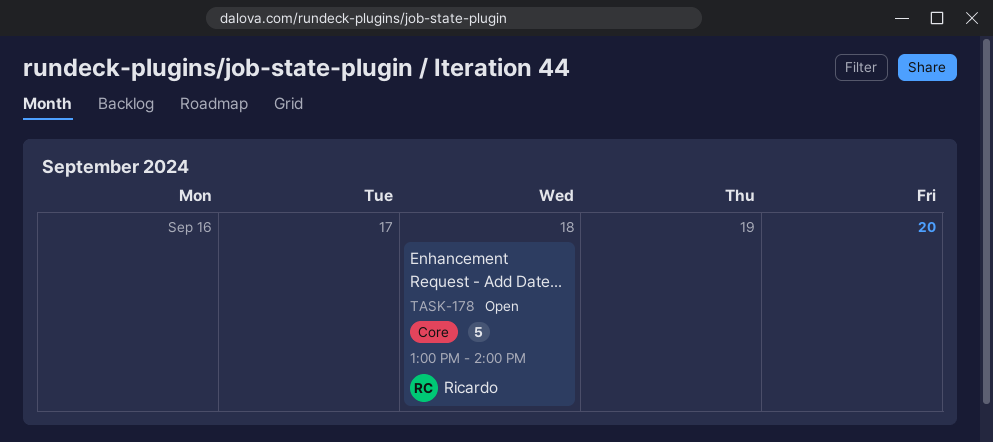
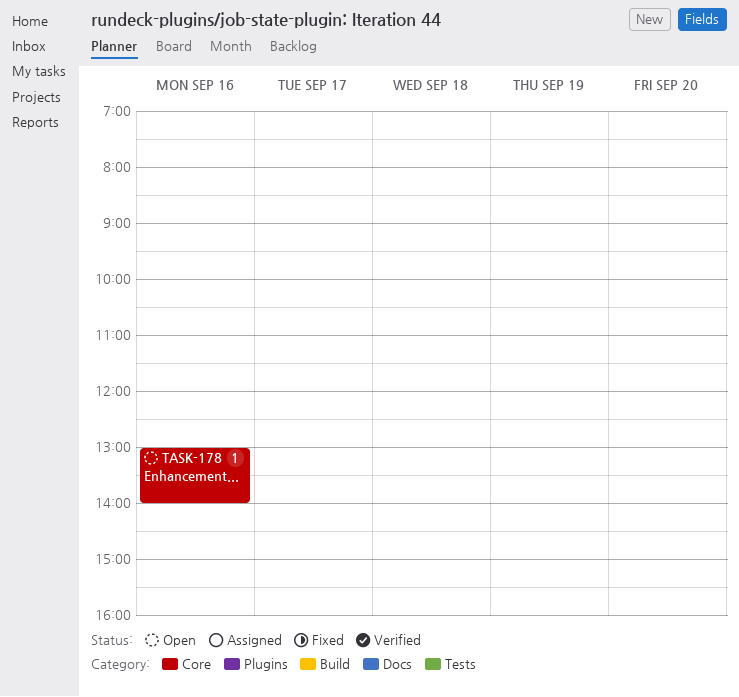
TASK-178, estimate: 5 -> 1
TASK-178, day: Sep 18 -> Sep 16

